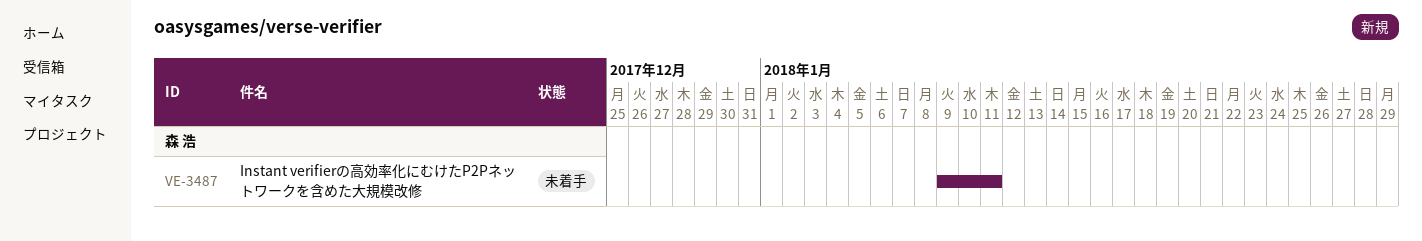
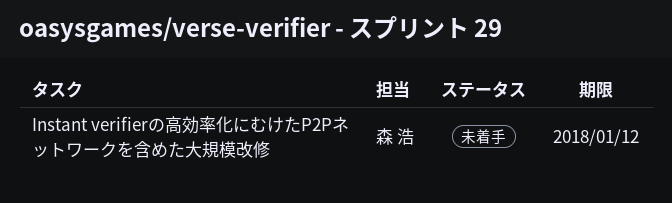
Instant verifierの高効率化にむけたP2Pネットワークを含めた大規模改修, due: Jan 11 -> Jan 12

